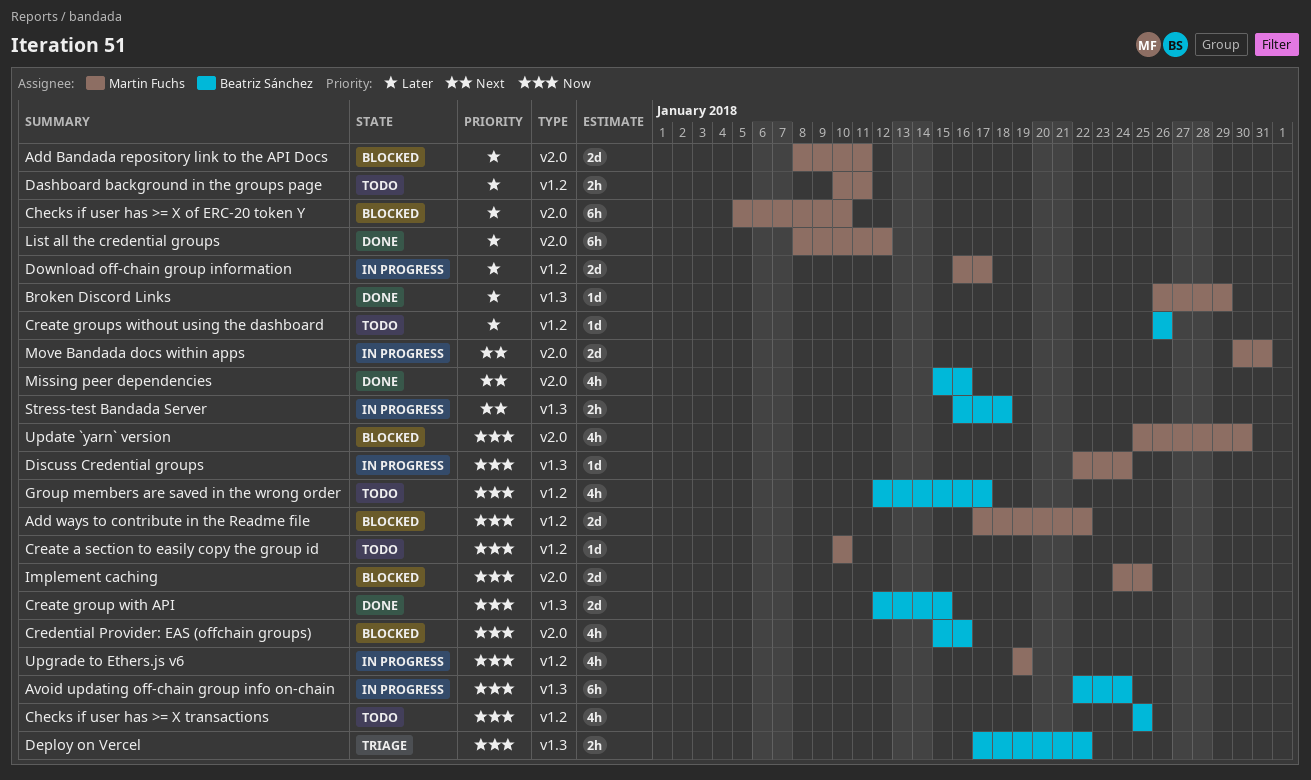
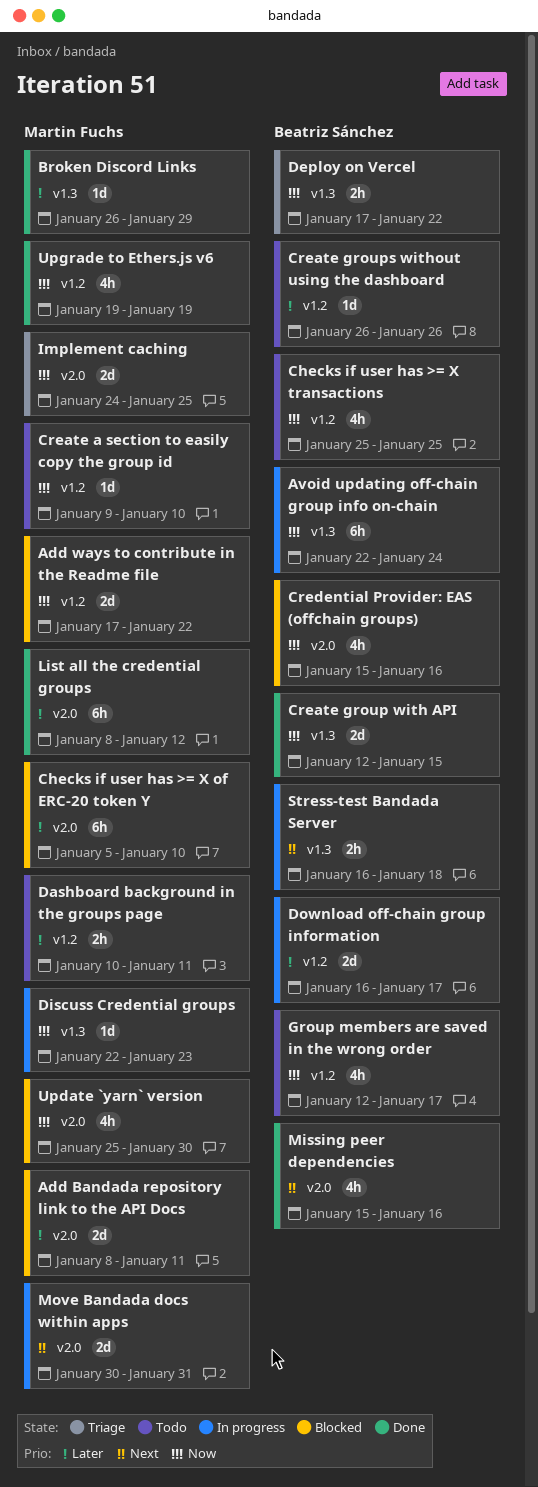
Create a section to easily copy the group id, start: Jan 10 -> Jan 9
Discuss Credential groups, due: Jan 24 -> Jan 23
Download off-chain group information, owner: Martin Fuchs -> Beatriz Sánchez
Implement caching, status: Blocked -> Triage
Upgrade to Ethers.js v6, status: In progress -> Done

